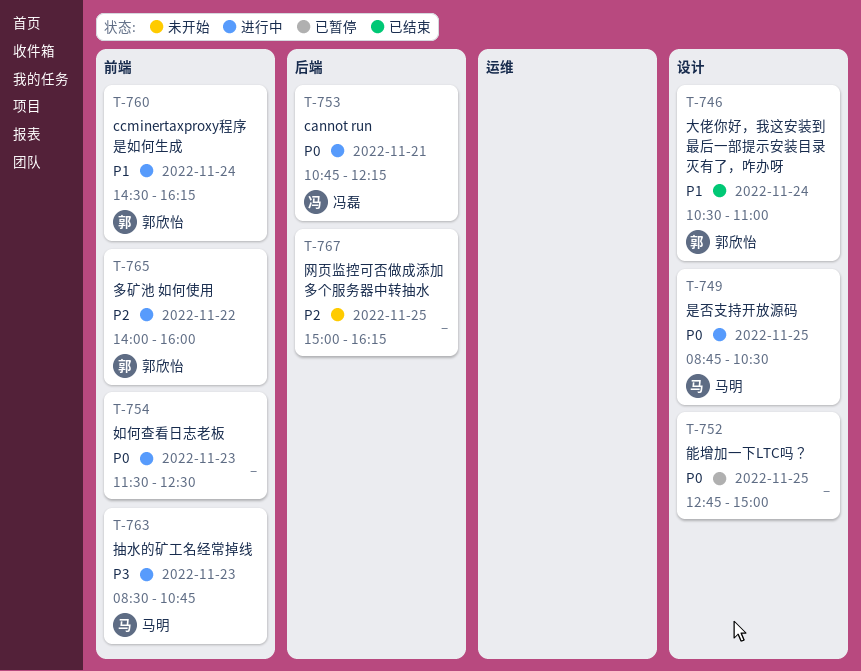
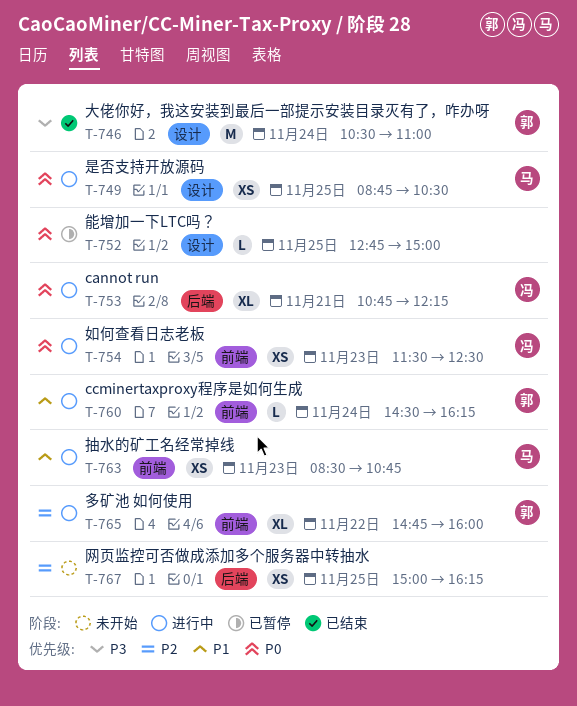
T-746, priority: P1 -> P3
T-754, owner: none -> 冯磊
T-763, priority: P3 -> P1
T-765, begins: 14:00 -> 14:45

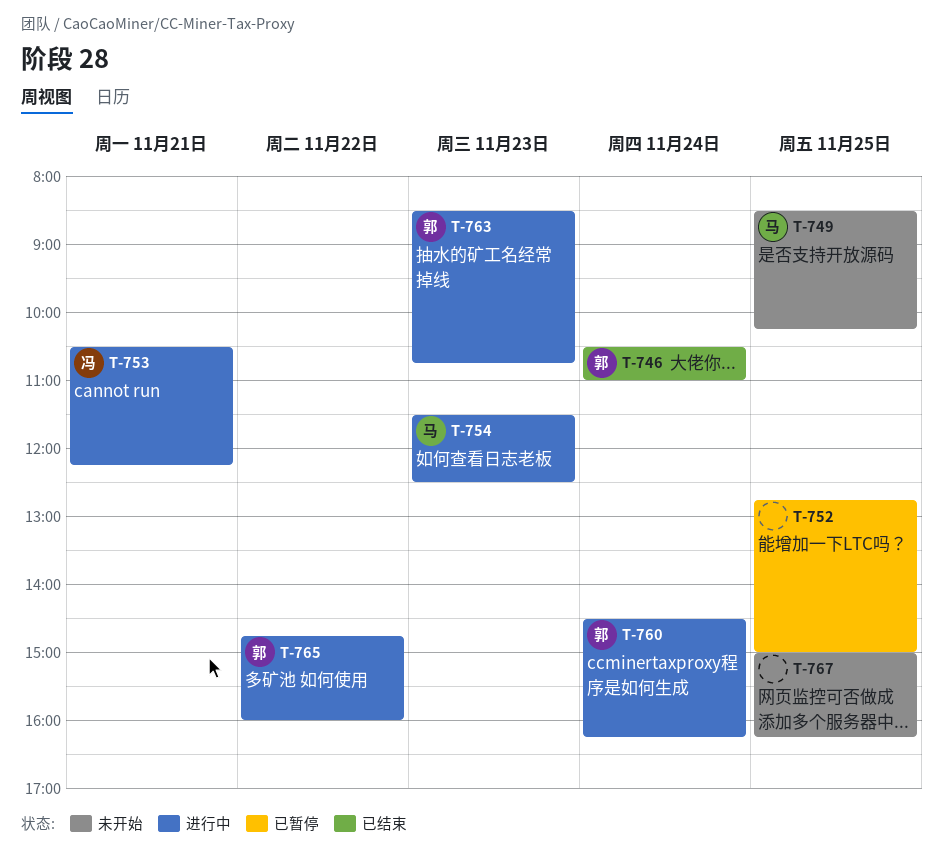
T-749, status: 进行中 -> 未开始
T-749, begins: 08:45 -> 08:30
T-749, ends: 10:30 -> 10:15
T-753, begins: 10:45 -> 10:30
T-754, owner: 冯 -> 马
T-763, owner: 马 -> 郭

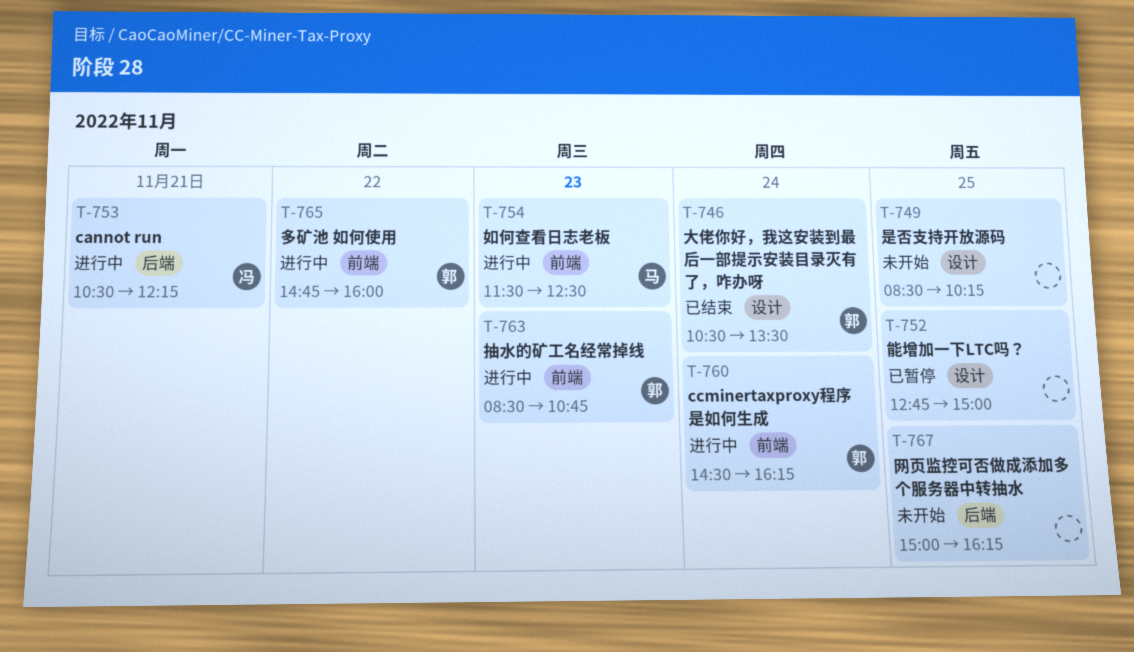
T-746, ends: 11:00 -> 13:30
T-749, owner: 马 -> none

